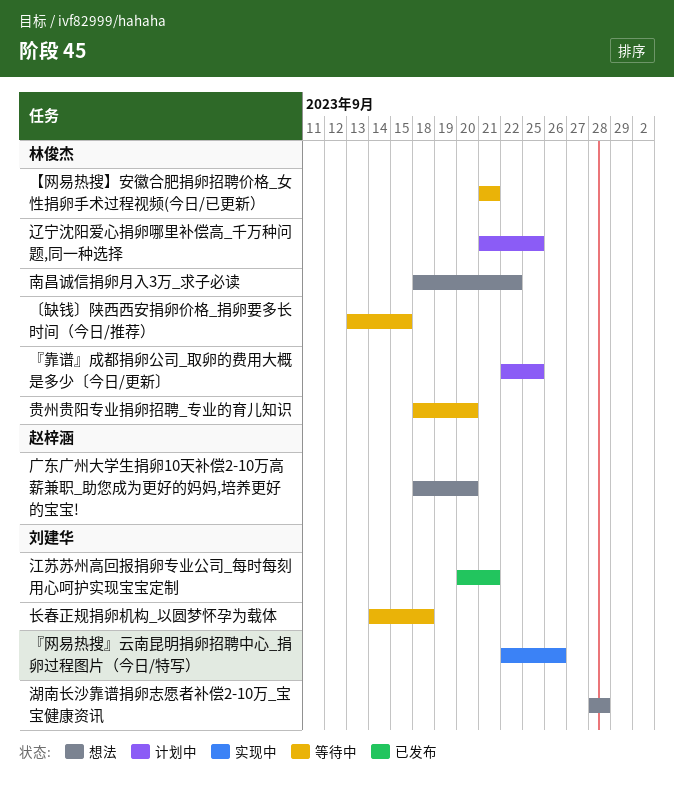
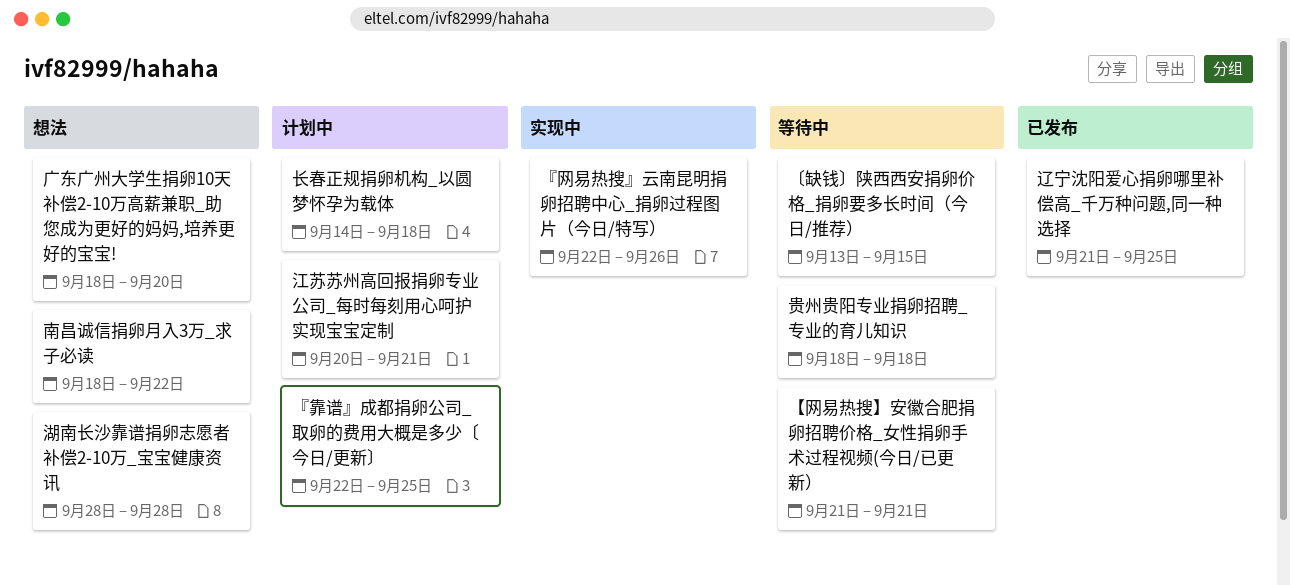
江苏苏州高回报捐卵专业公司_每时每刻用心呵护实现宝宝定制, status: 已发布 -> 计划中
贵州贵阳专业捐卵招聘_专业的育儿知识, due: Sep 20 -> Sep 18
辽宁沈阳爱心捐卵哪里补偿高_千万种问题,同一种选择, status: 计划中 -> 已发布
长春正规捐卵机构_以圆梦怀孕为载体, status: 等待中 -> 计划中

